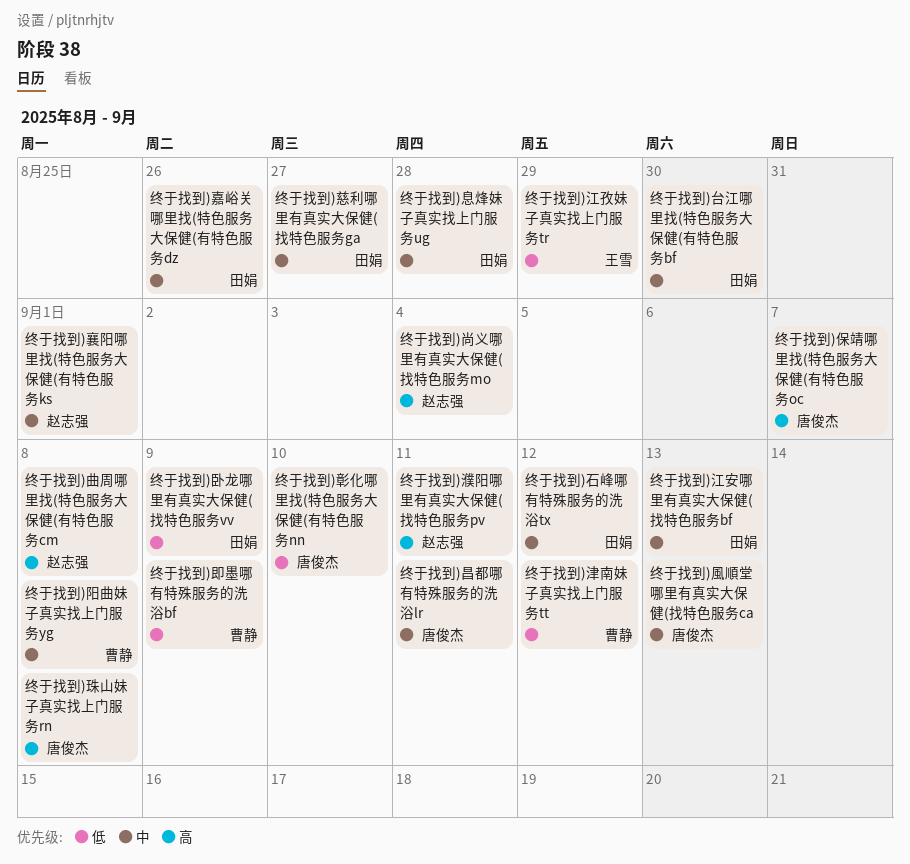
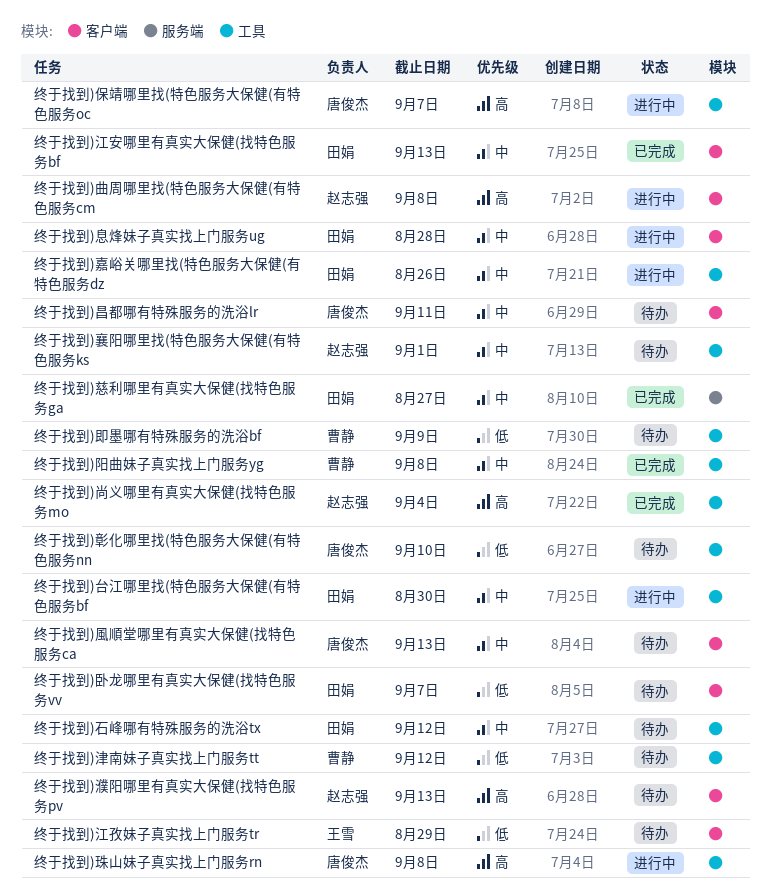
终于找到)卧龙哪里有真实大保健(找特色服务vv, due: Sep 9 -> Sep 7
终于找到)濮阳哪里有真实大保健(找特色服务pv, due: Sep 11 -> Sep 13

